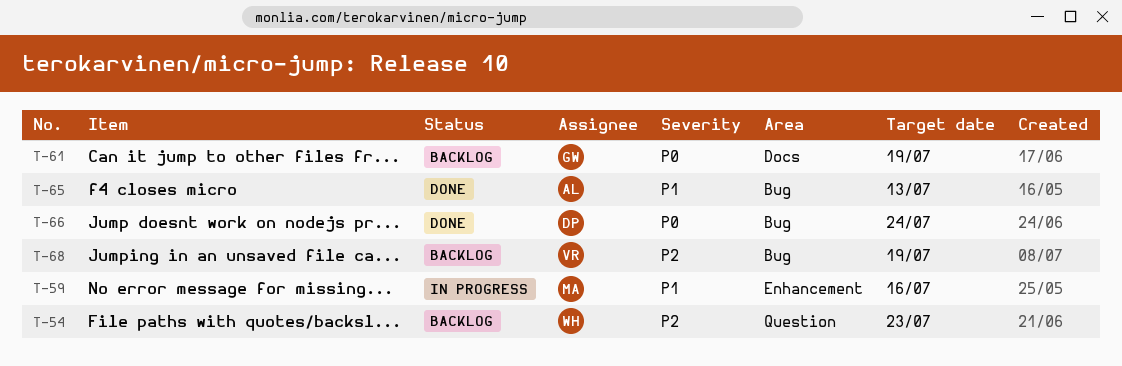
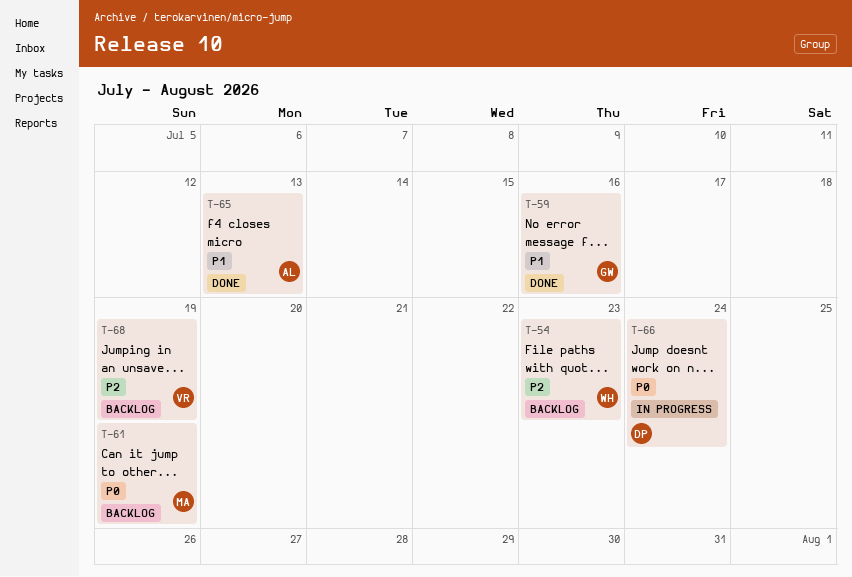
T-59, status: In progress -> Done
T-59, owner: MA -> GW
T-61, owner: GW -> MA
T-66, status: Done -> In progress

